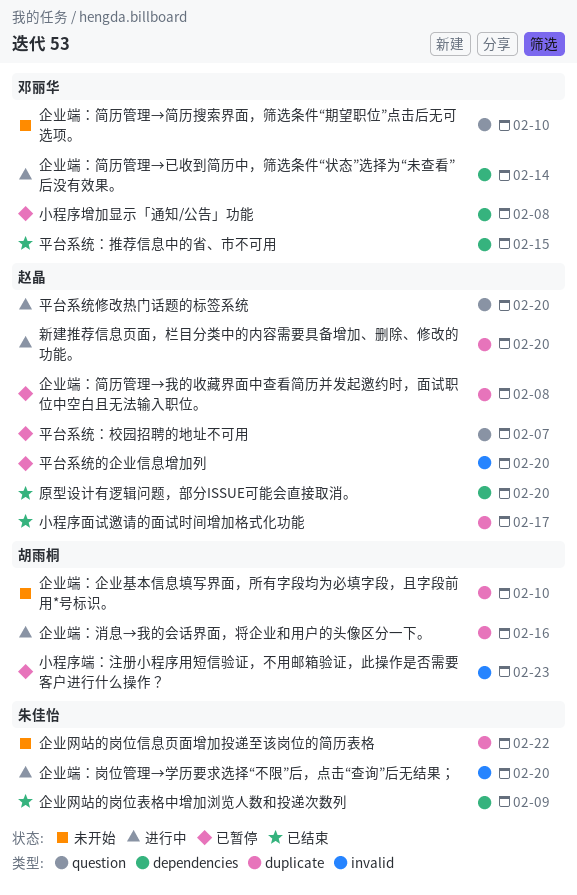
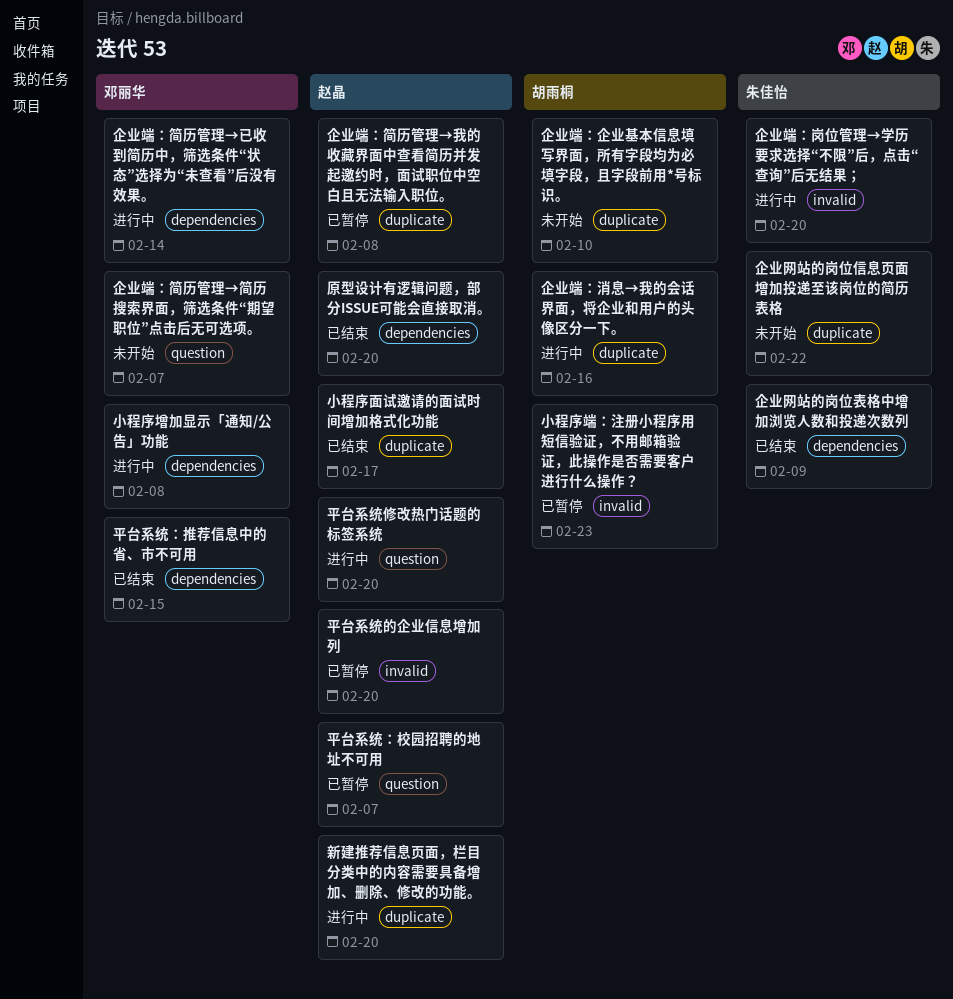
企业端：简历管理→简历搜索界面，筛选条件“期望职位”点击后无可选项。, due: Feb 10 -> Feb 7
小程序增加显示「通知/公告」功能, status: 已暂停 -> 进行中

